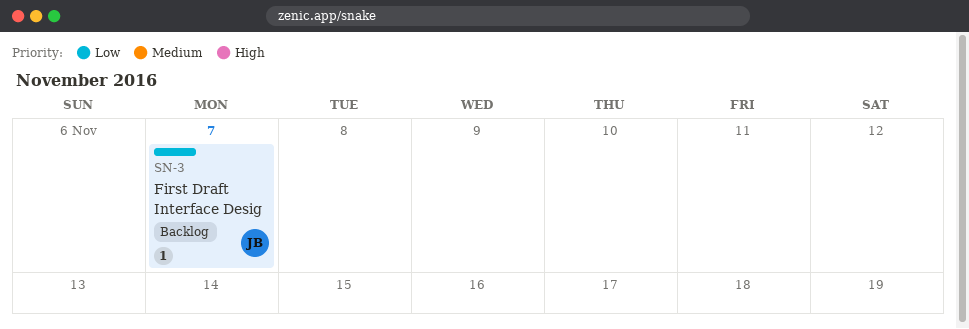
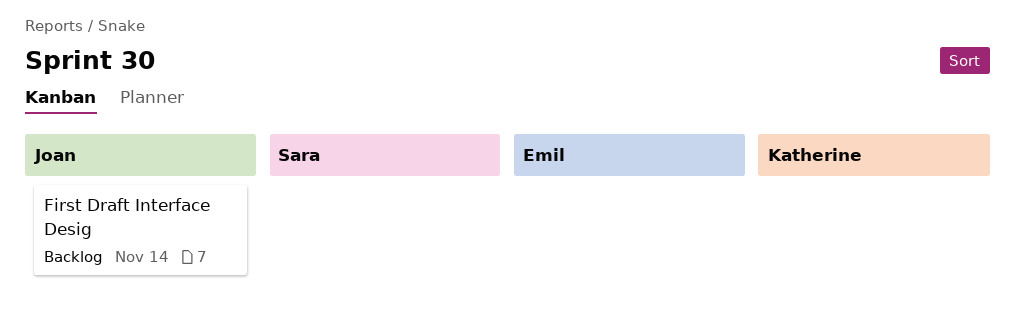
First Draft Interface Desig, due: Nov 7 -> Nov 14

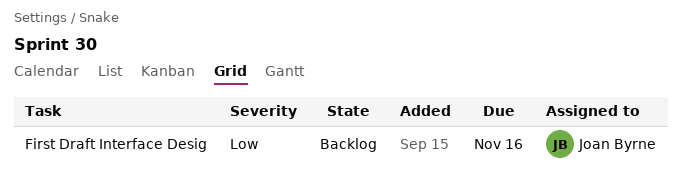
First Draft Interface Desig, due: Nov 14 -> Nov 16

